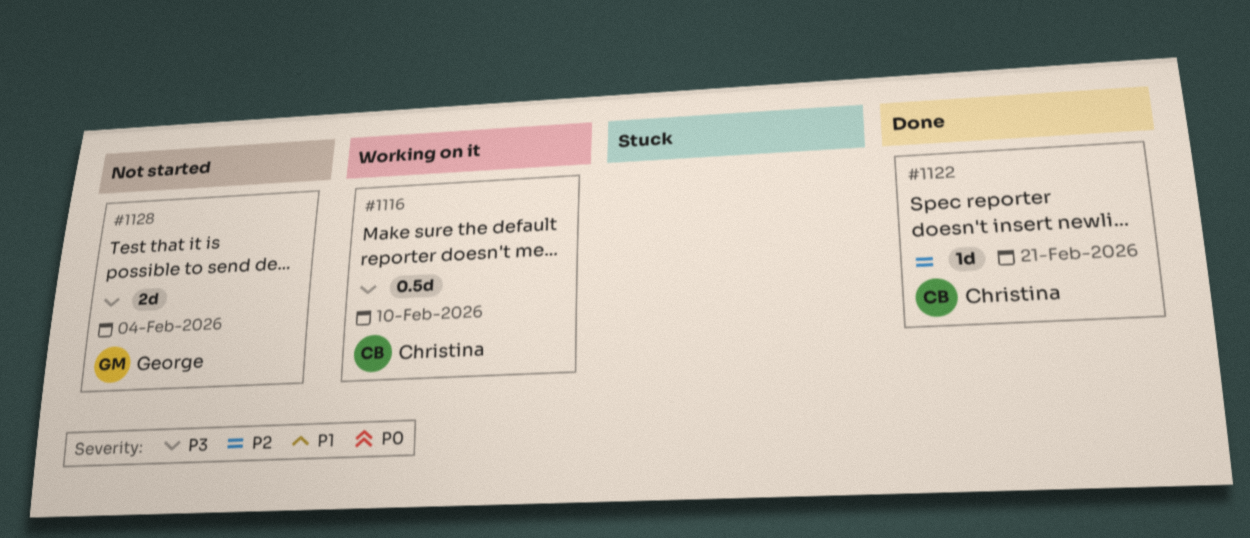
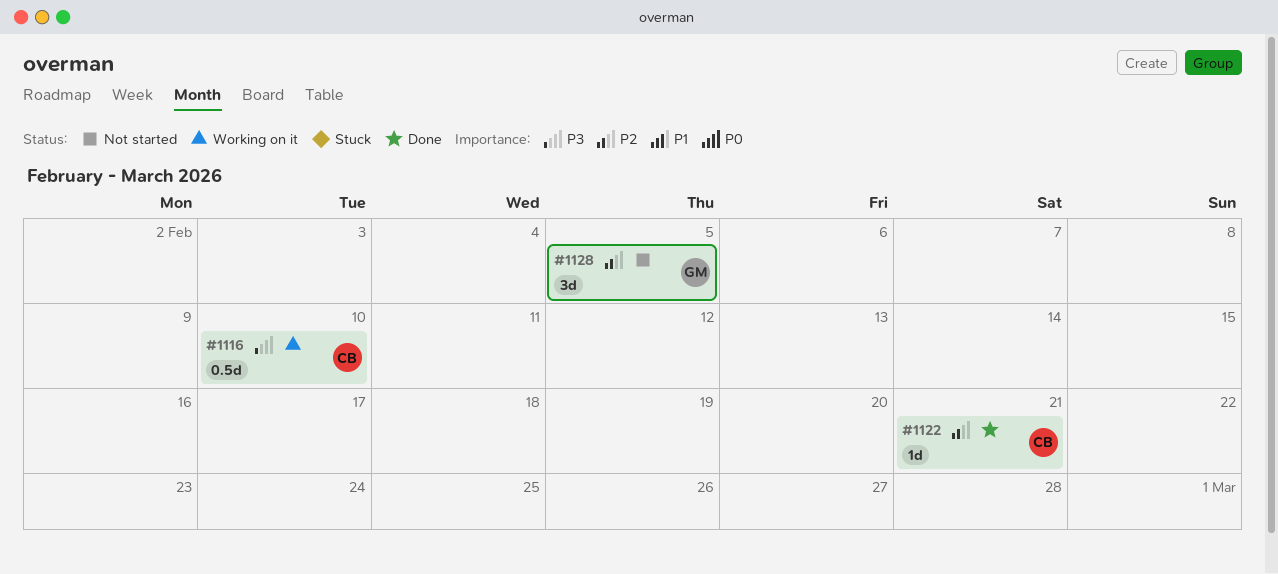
#1128, priority: P3 -> P2
#1128, estimate: 2d -> 3d
#1128, due: Feb 4 -> Feb 5

